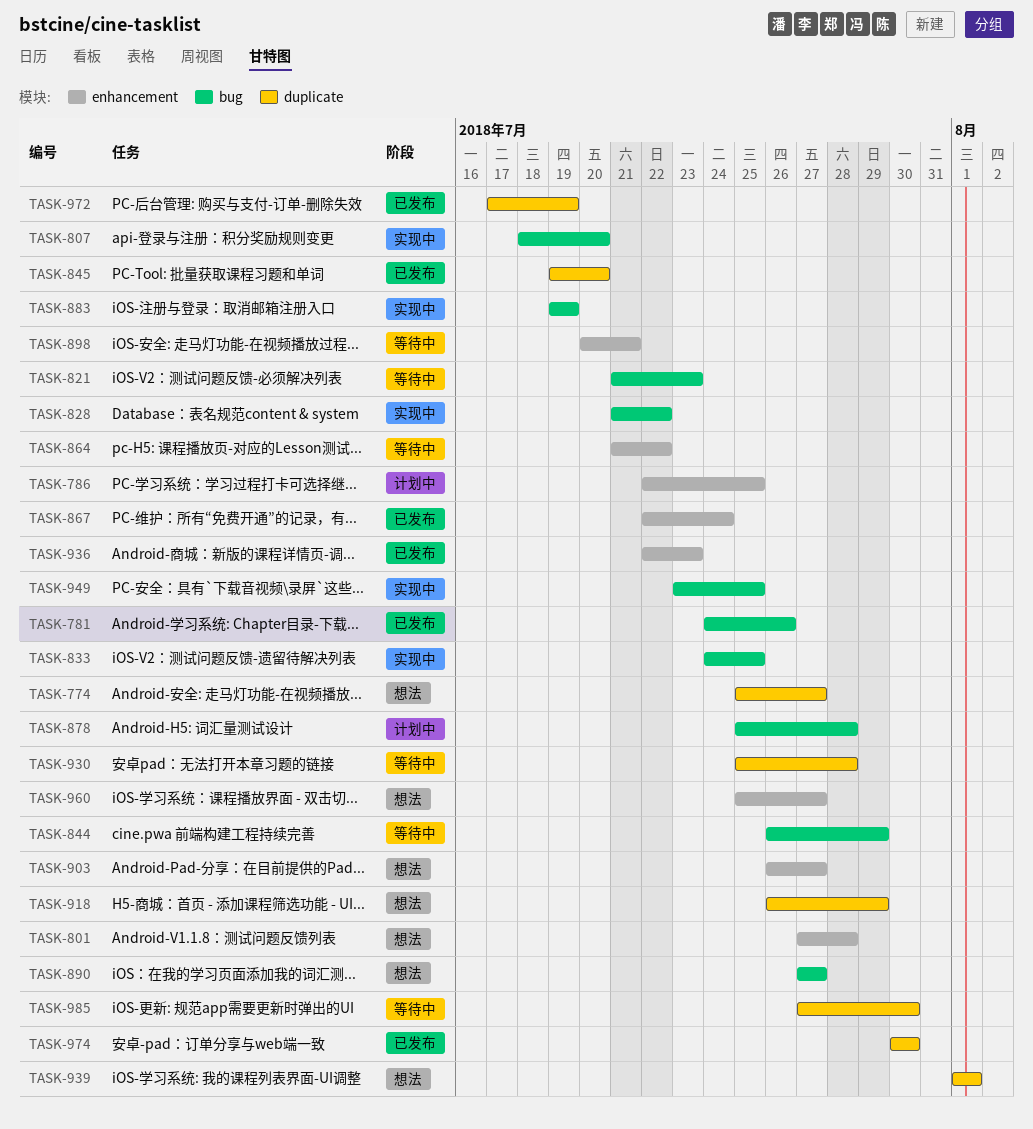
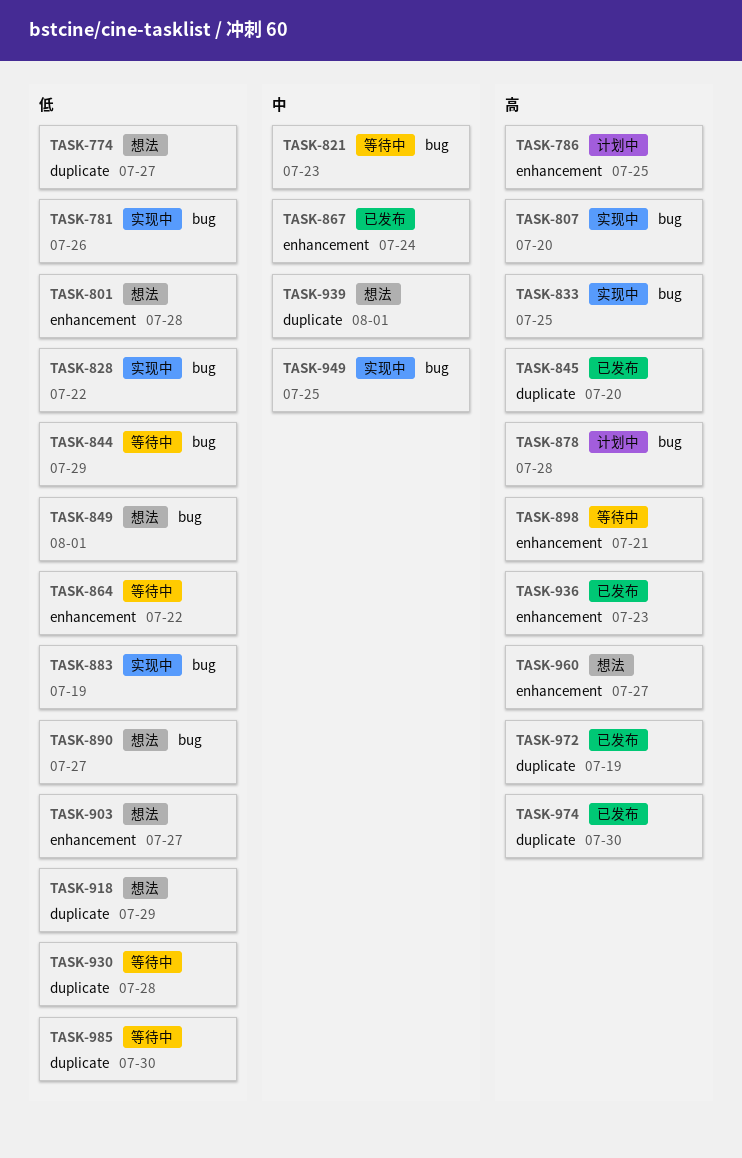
TASK-781, status: 已发布 -> 实现中
TASK-849: none -> present

